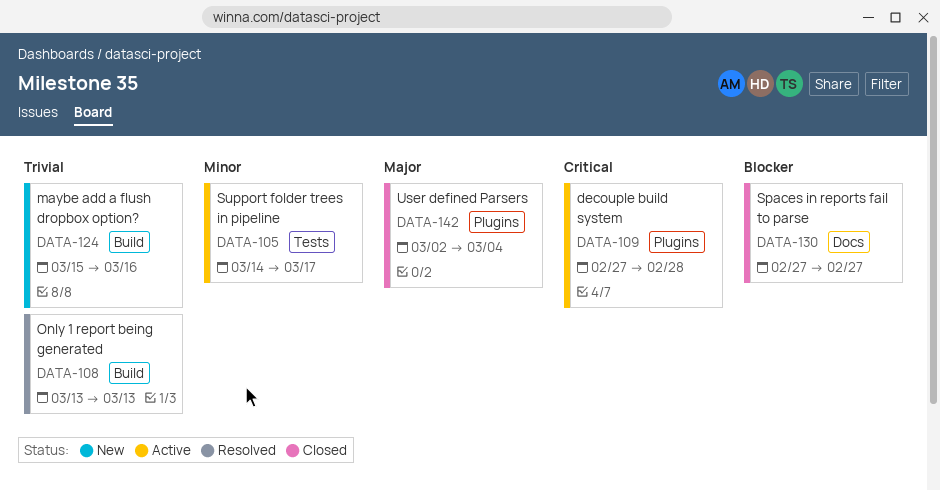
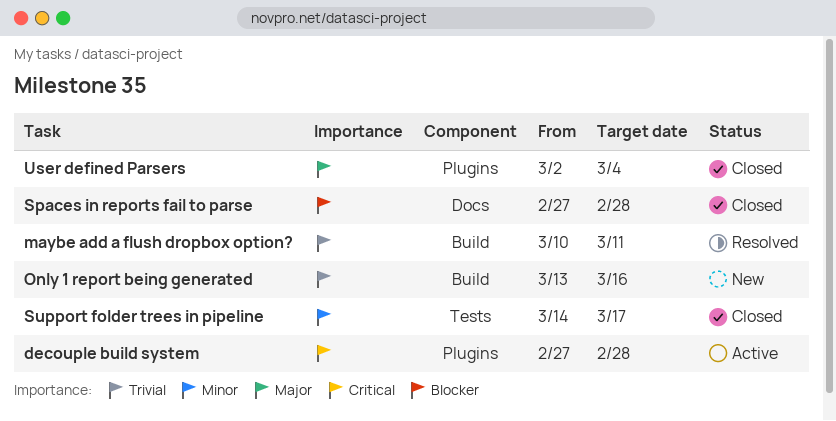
maybe add a flush dropbox option?, status: New -> Resolved
maybe add a flush dropbox option?, start: Mar 15 -> Mar 10
maybe add a flush dropbox option?, due: Mar 16 -> Mar 11
Only 1 report being generated, status: Resolved -> New
Only 1 report being generated, due: Mar 13 -> Mar 16
Spaces in reports fail to parse, due: Feb 27 -> Feb 28
Support folder trees in pipeline, status: Active -> Closed

